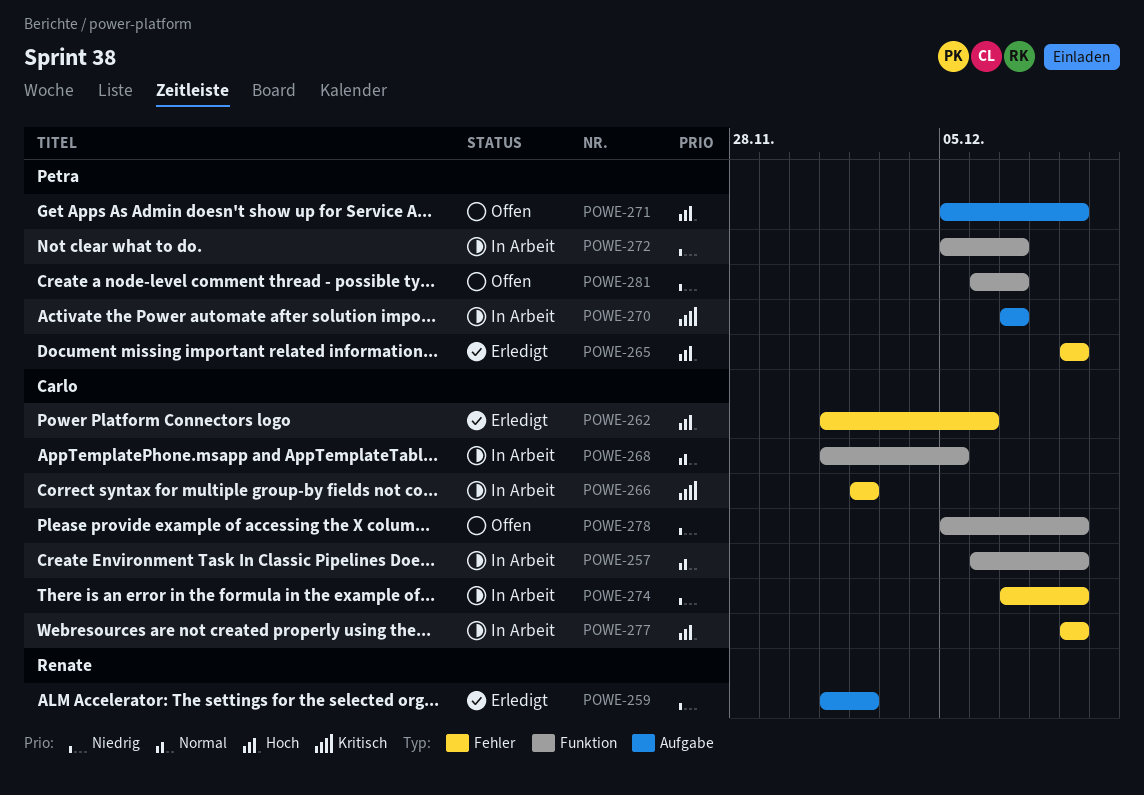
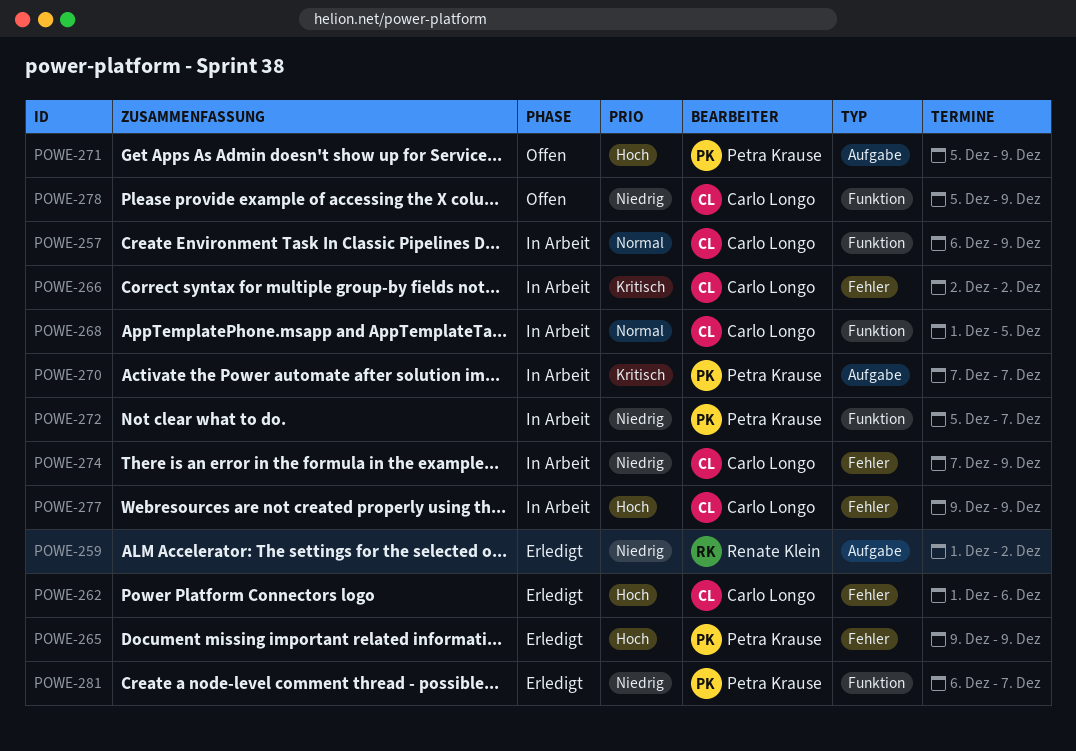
POWE-281, status: Offen -> Erledigt

